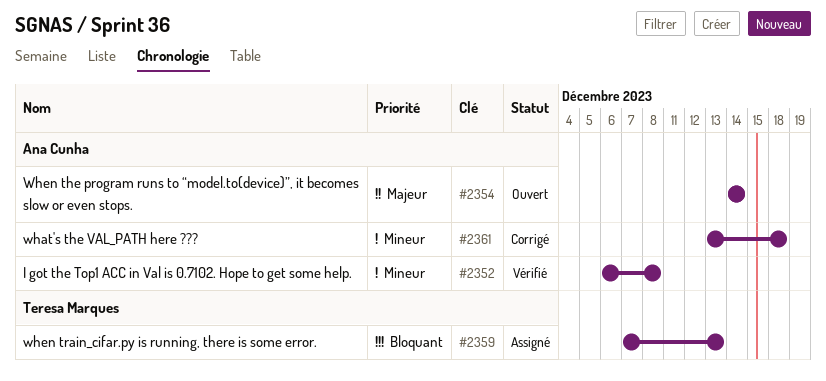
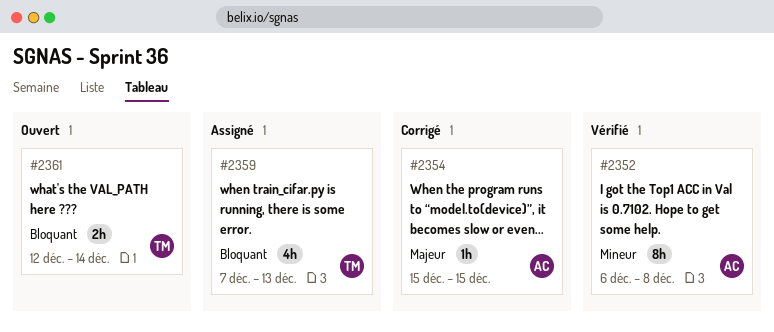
#2354, status: Ouvert -> Corrigé
#2354, start: Dec 14 -> Dec 15
#2354, due: Dec 14 -> Dec 15
#2361, status: Corrigé -> Ouvert
#2361, owner: Ana Cunha -> Teresa Marques
#2361, priority: Mineur -> Bloquant
#2361, start: Dec 13 -> Dec 12
#2361, due: Dec 18 -> Dec 14

